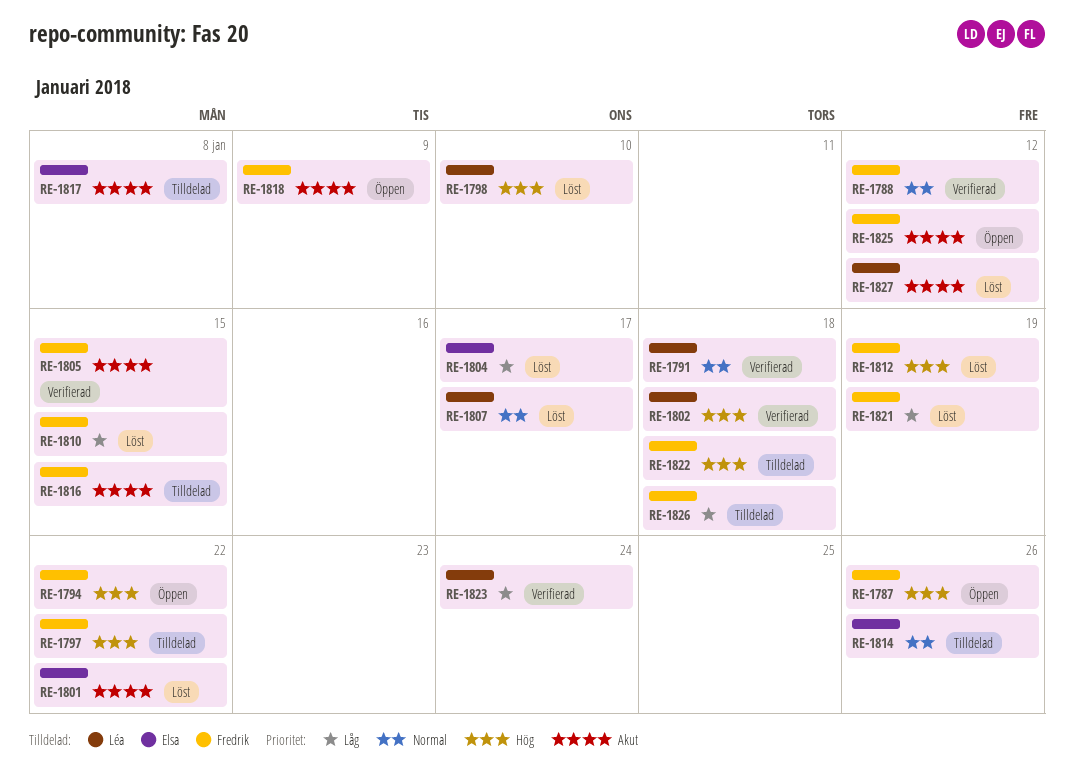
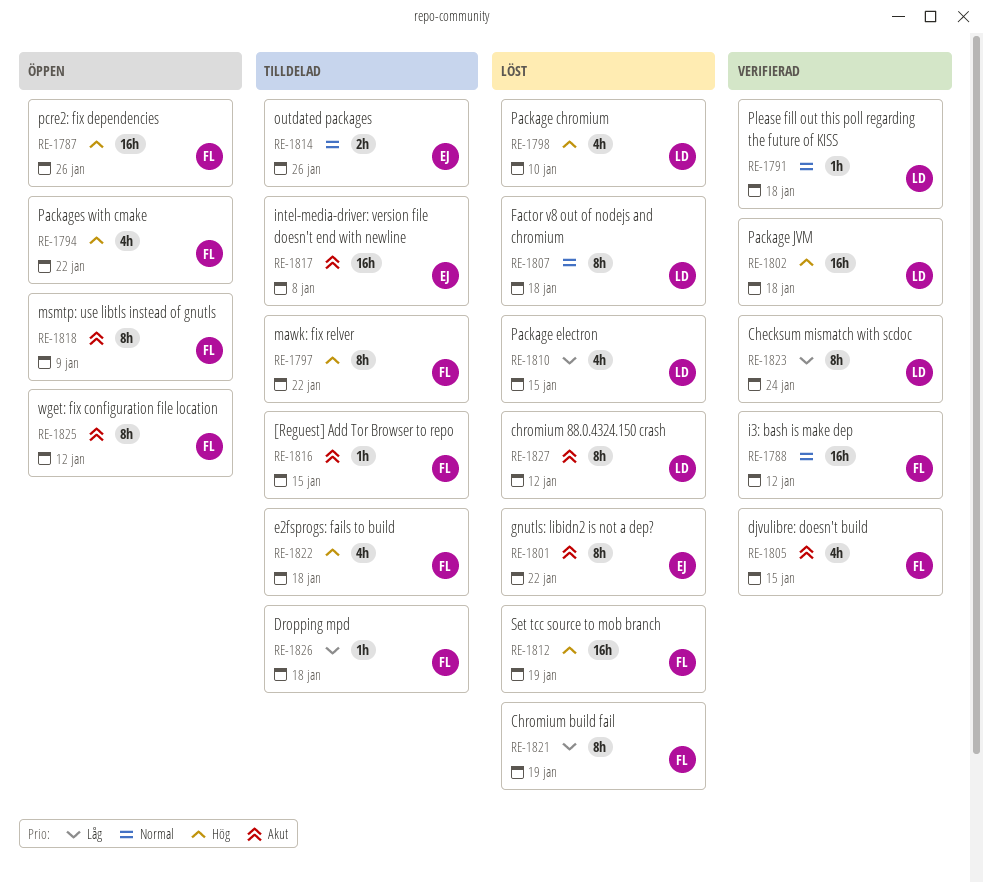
RE-1804: present -> none
RE-1807, due: Jan 17 -> Jan 18
RE-1810, owner: Fredrik -> Léa

